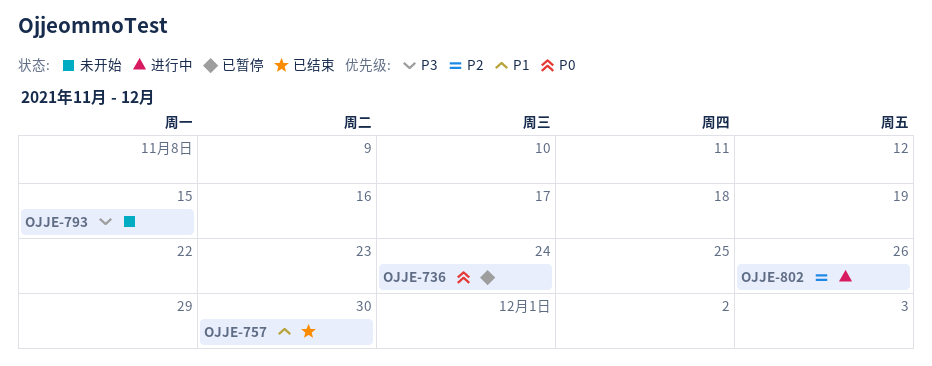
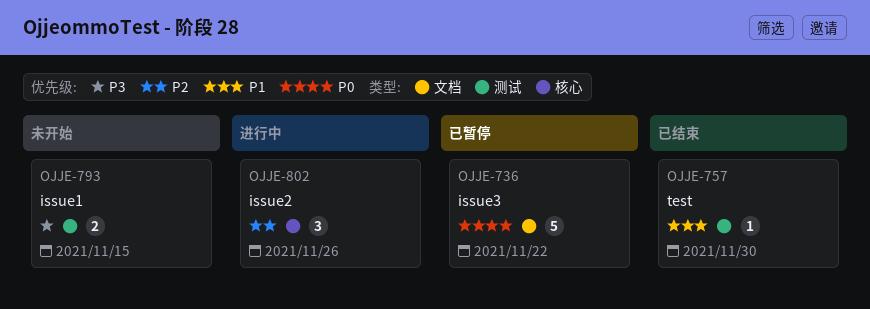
OJJE-736, due: Nov 24 -> Nov 22

